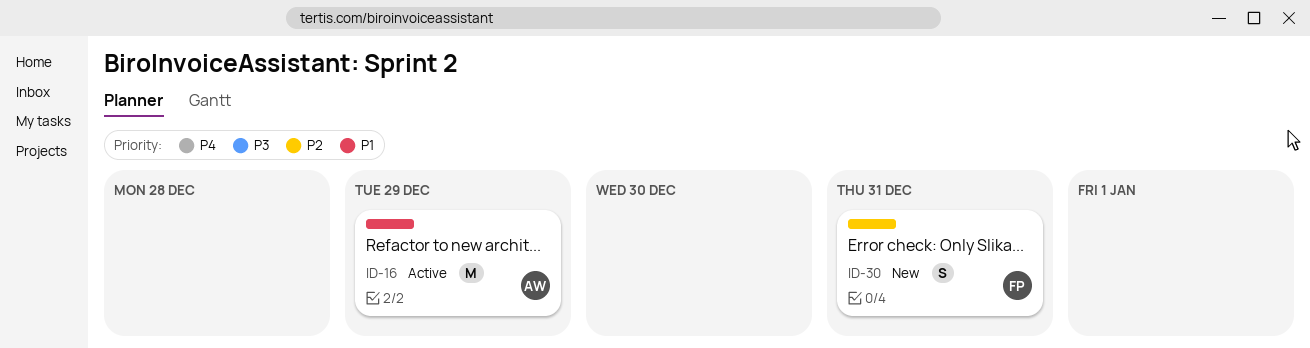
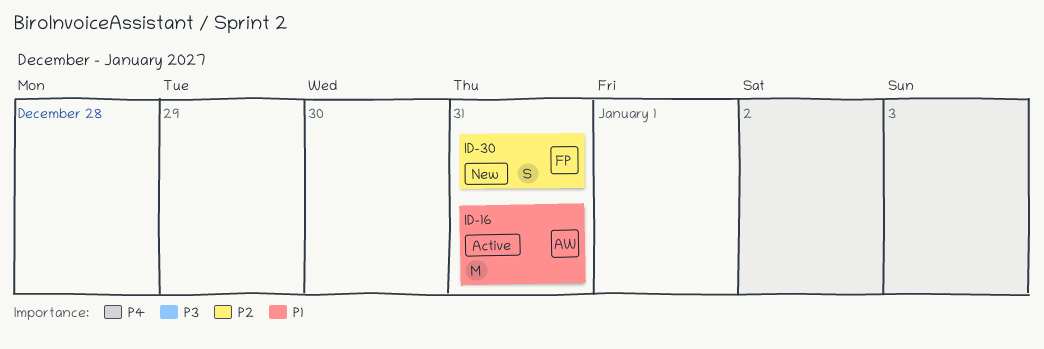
ID-16, due: Dec 29 -> Dec 31

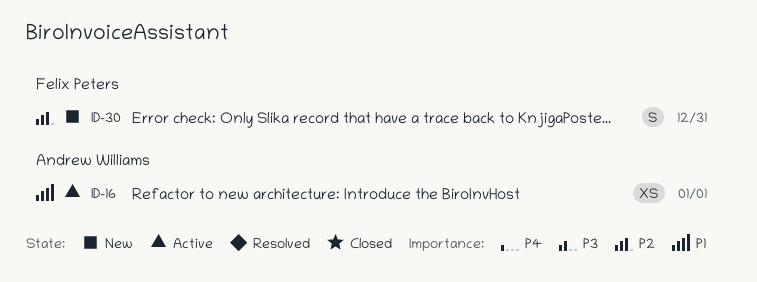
ID-16, estimate: M -> XS
ID-16, due: Dec 31 -> Jan 1

